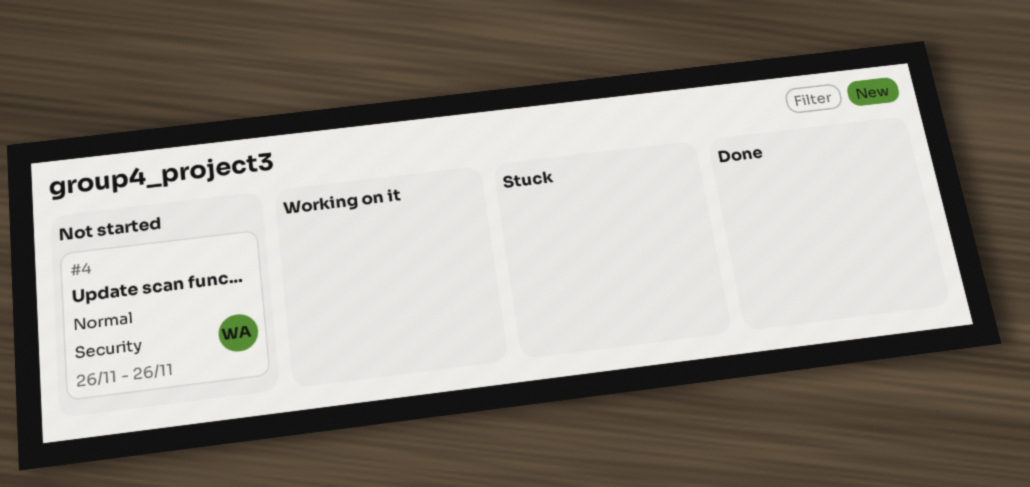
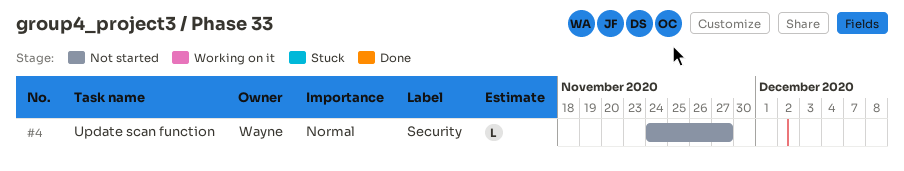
#4, start: Nov 26 -> Nov 24
#4, due: Nov 26 -> Nov 27

